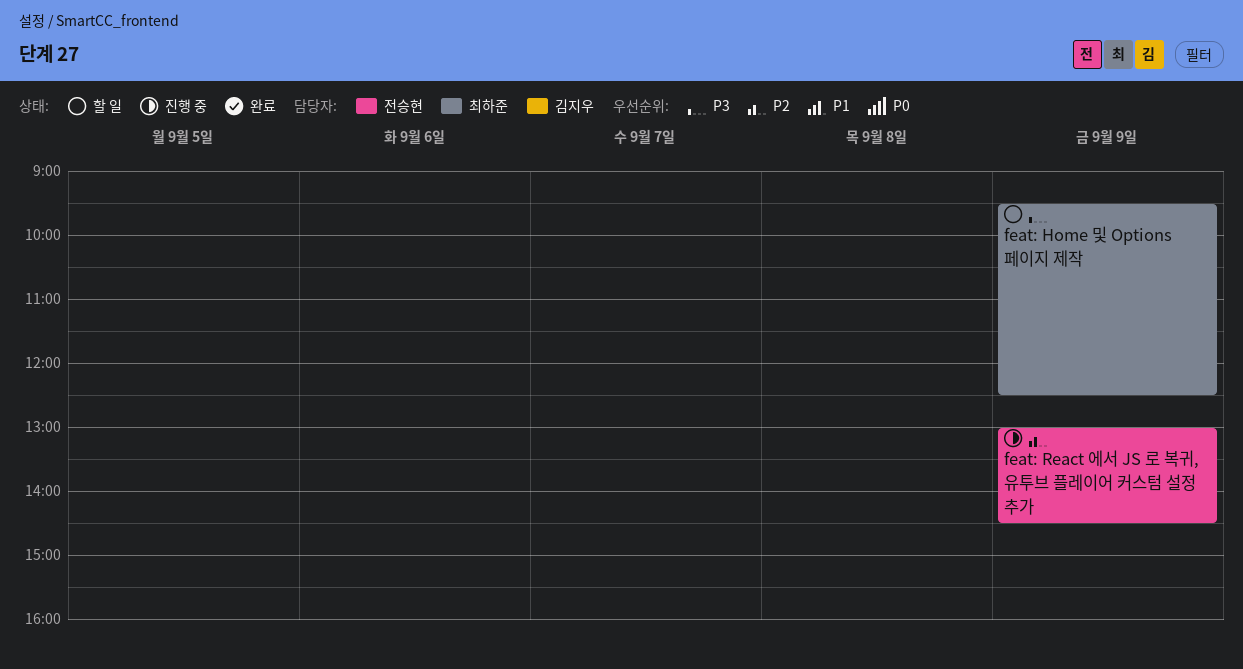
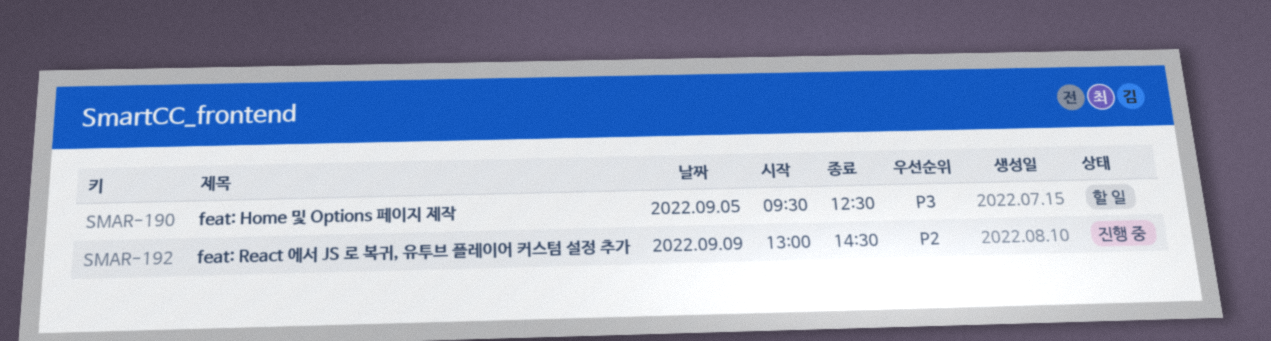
feat: Home 및 Options 페이지 제작, day: Sep 9 -> Sep 5

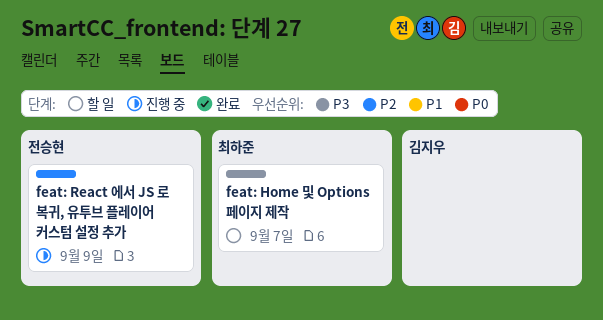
feat: Home 및 Options 페이지 제작, day: Sep 5 -> Sep 7

